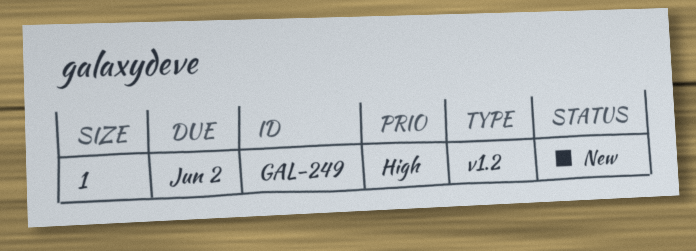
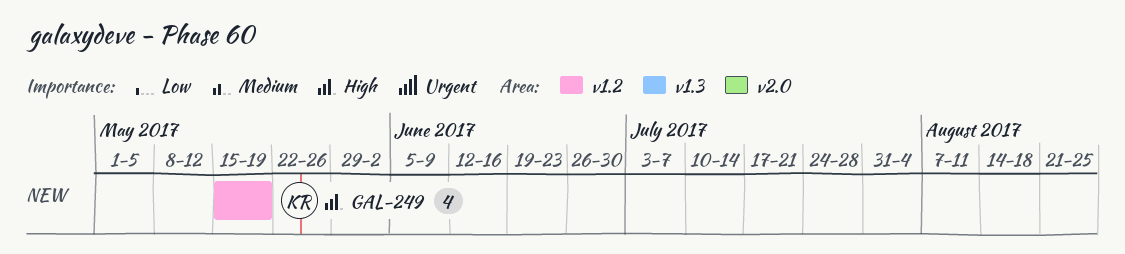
GAL-249, estimate: 1 -> 4
GAL-249, due: Jun 2 -> May 19

